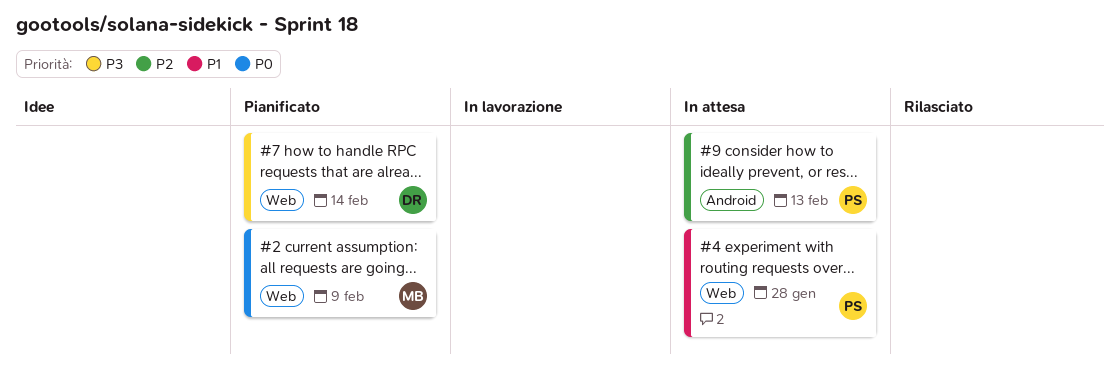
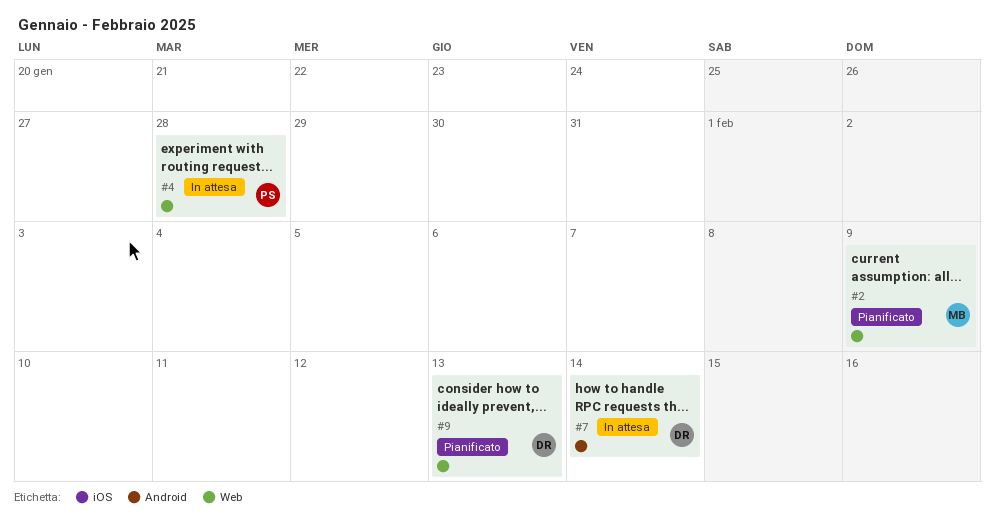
#7, status: Pianificato -> In attesa
#7, label: Web -> Android
#9, status: In attesa -> Pianificato
#9, owner: PS -> DR
#9, label: Android -> Web

